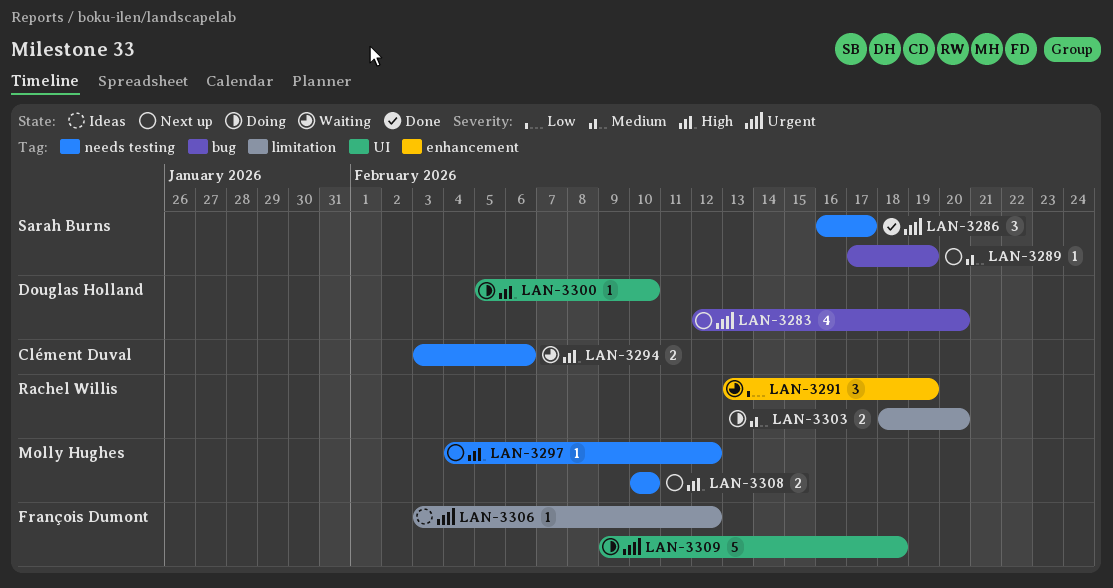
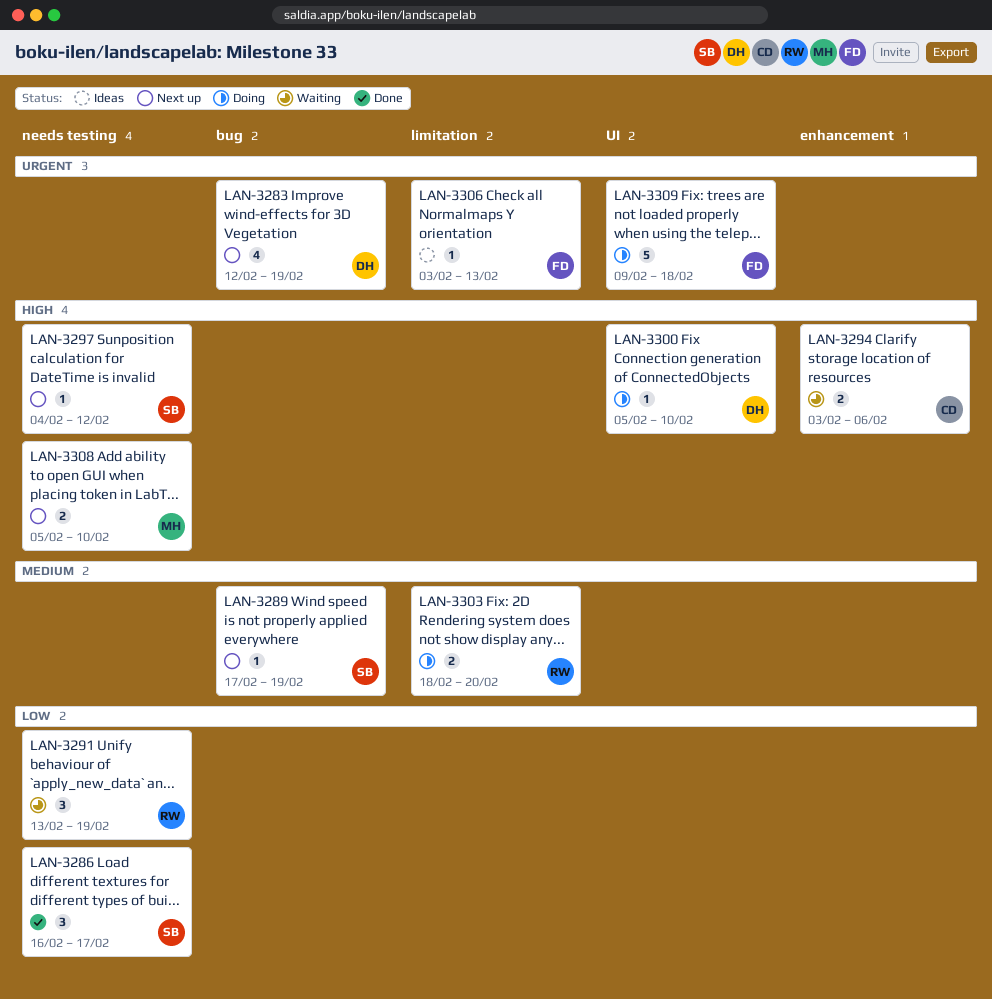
LAN-3283, due: Feb 20 -> Feb 19
LAN-3286, priority: Urgent -> Low
LAN-3291, label: enhancement -> needs testing
LAN-3294, label: needs testing -> enhancement
LAN-3297, owner: Molly Hughes -> Sarah Burns
LAN-3306, due: Feb 12 -> Feb 13
LAN-3308, start: Feb 10 -> Feb 5

